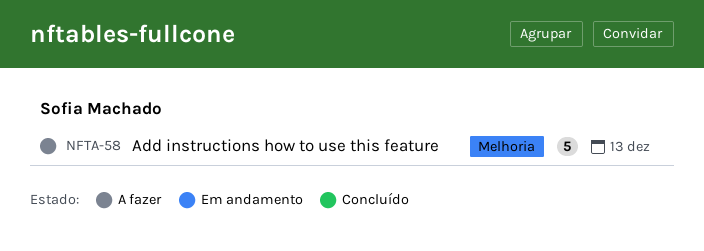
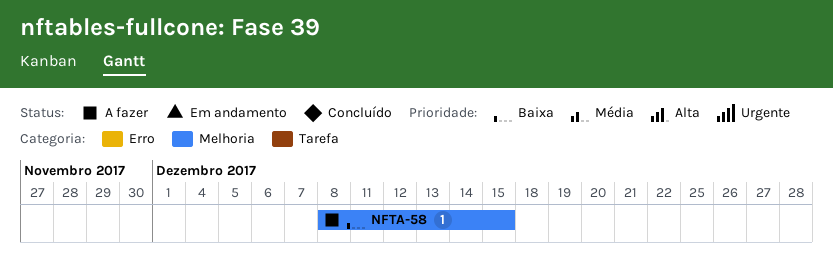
NFTA-58, estimate: 5 -> 1
NFTA-58, due: Dec 13 -> Dec 15

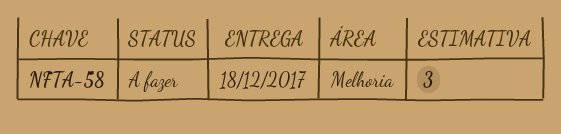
NFTA-58, estimate: 1 -> 3
NFTA-58, due: Dec 15 -> Dec 18

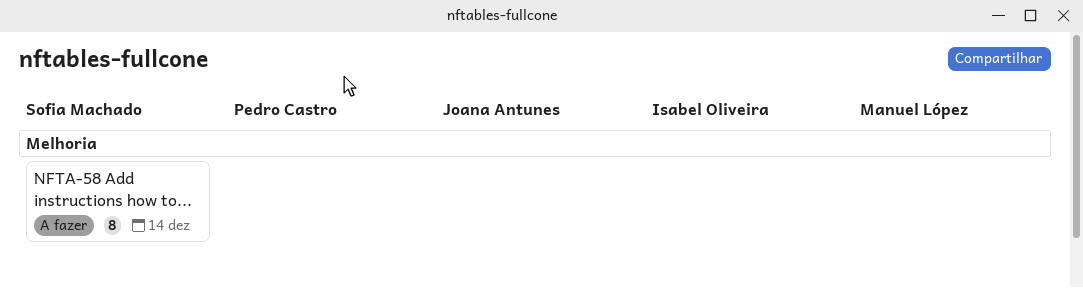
NFTA-58, estimate: 3 -> 8
NFTA-58, due: Dec 18 -> Dec 14

